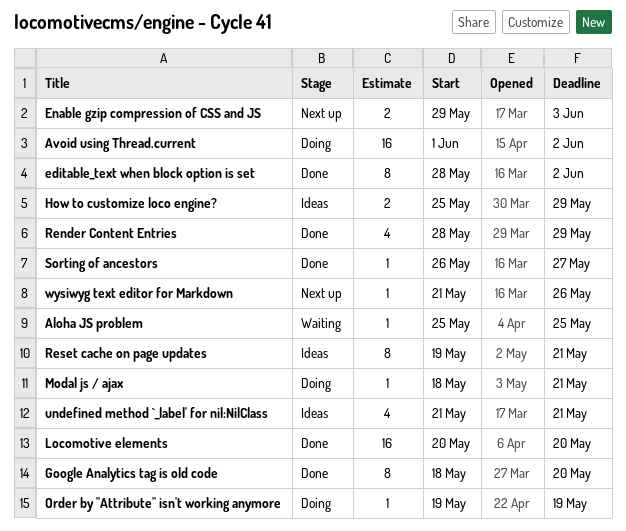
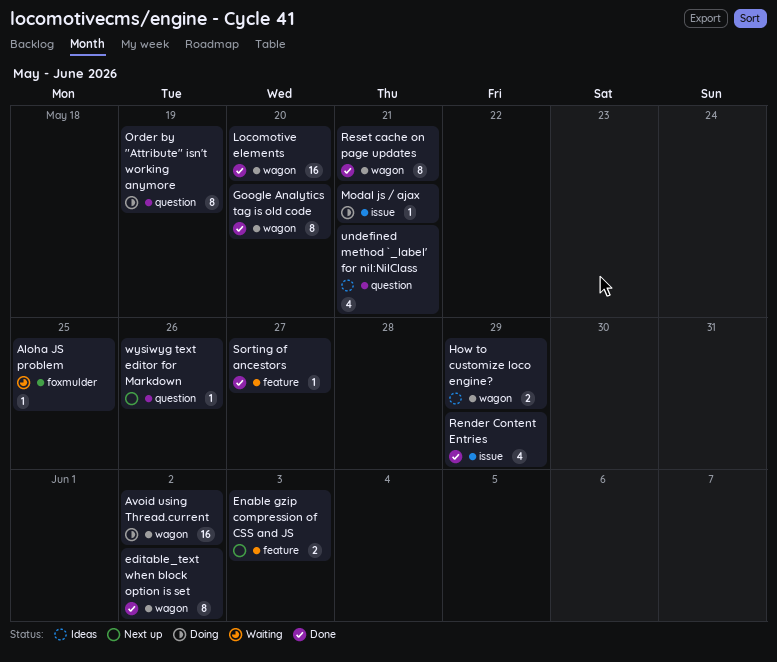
Order by "Attribute" isn't working anymore, estimate: 1 -> 8
Reset cache on page updates, status: Ideas -> Done

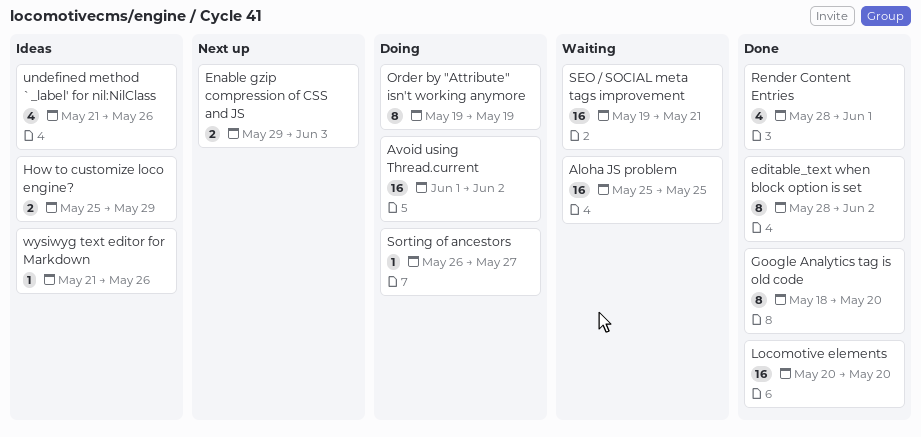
Aloha JS problem, estimate: 1 -> 16
Modal js / ajax: present -> none
Render Content Entries, due: May 29 -> Jun 1
Reset cache on page updates: present -> none
SEO / SOCIAL meta tags improvement: none -> present
Sorting of ancestors, status: Done -> Doing
undefined method `_label' for nil:NilClass, due: May 21 -> May 26
wysiwyg text editor for Markdown, status: Next up -> Ideas

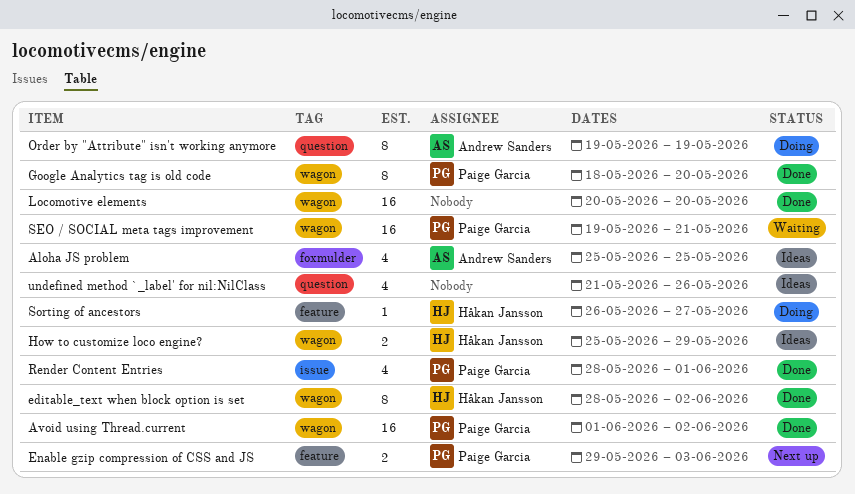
Aloha JS problem, status: Waiting -> Ideas
Aloha JS problem, estimate: 16 -> 4
Avoid using Thread.current, status: Doing -> Done
wysiwyg text editor for Markdown: present -> none

